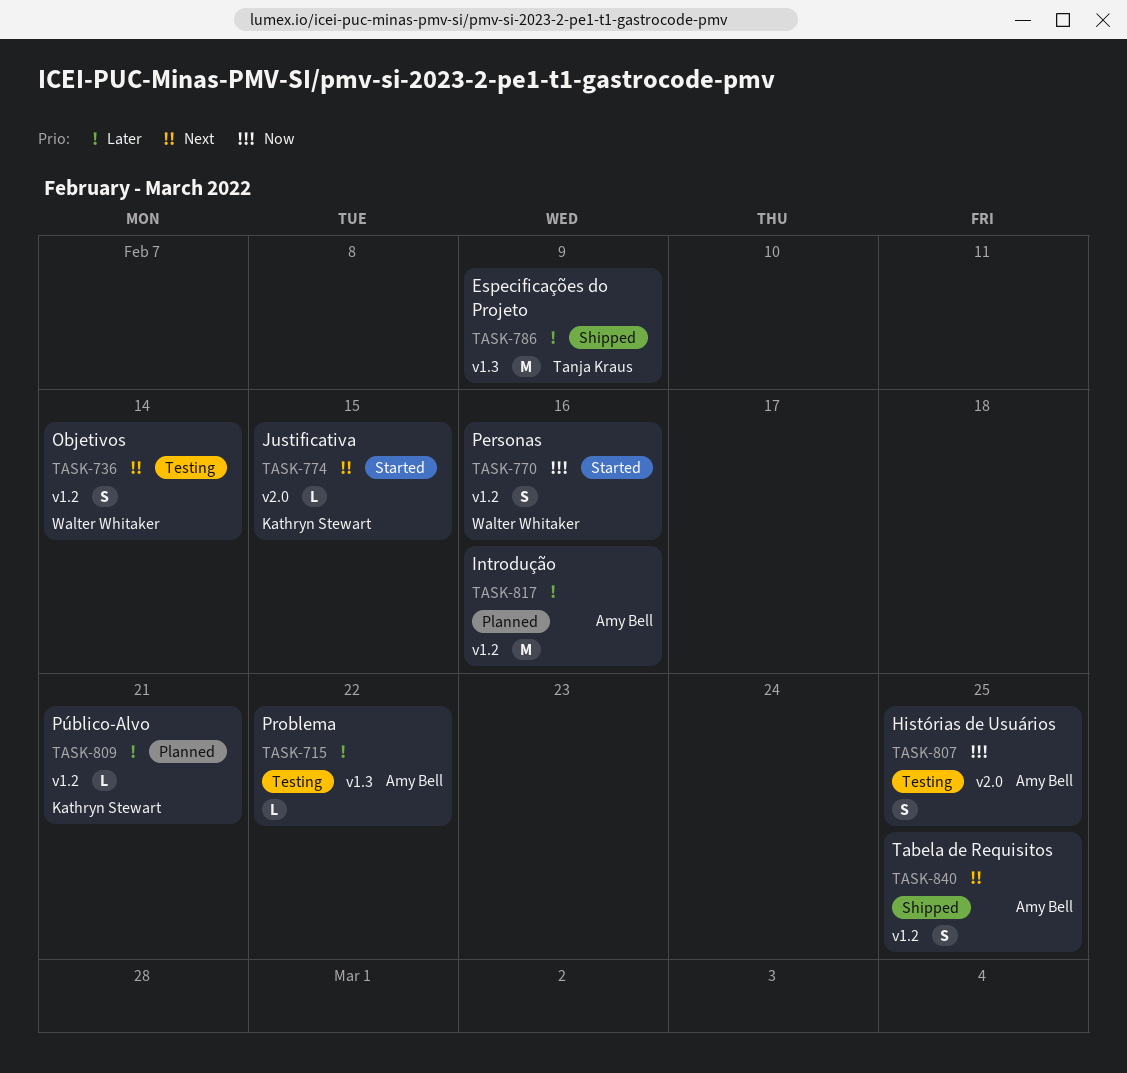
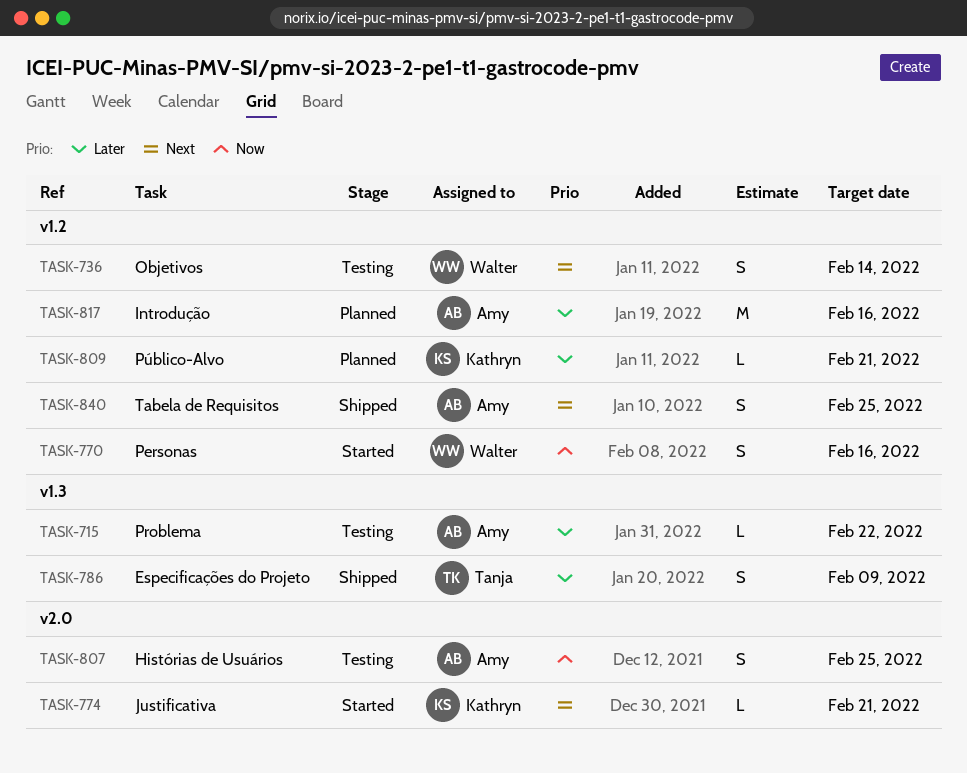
TASK-774, due: Feb 15 -> Feb 21
TASK-786, estimate: M -> S

